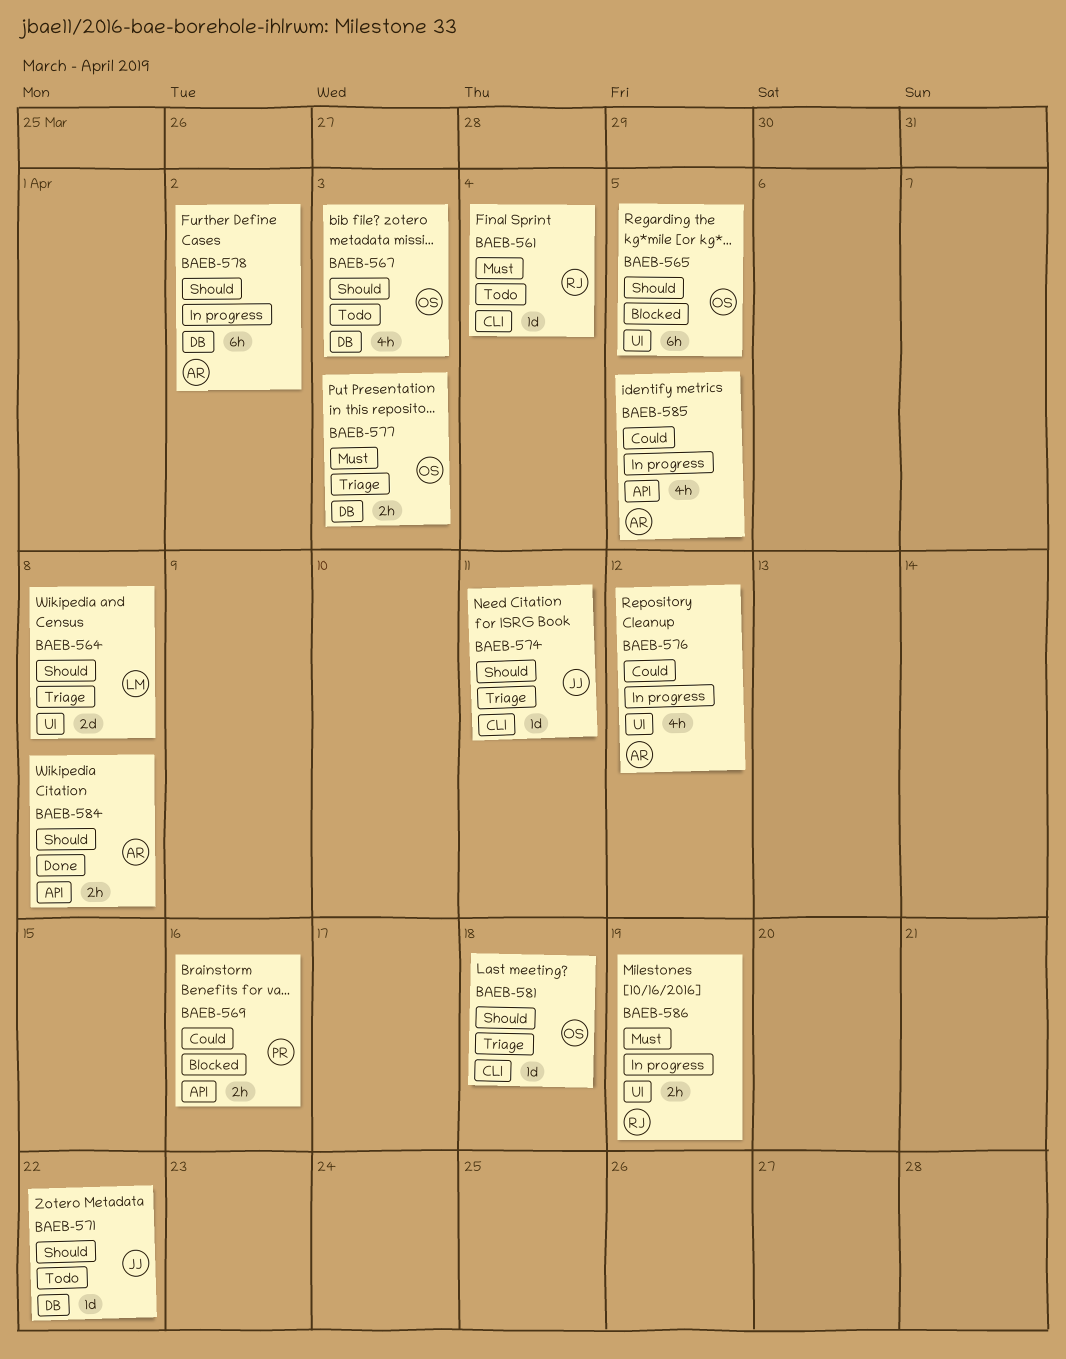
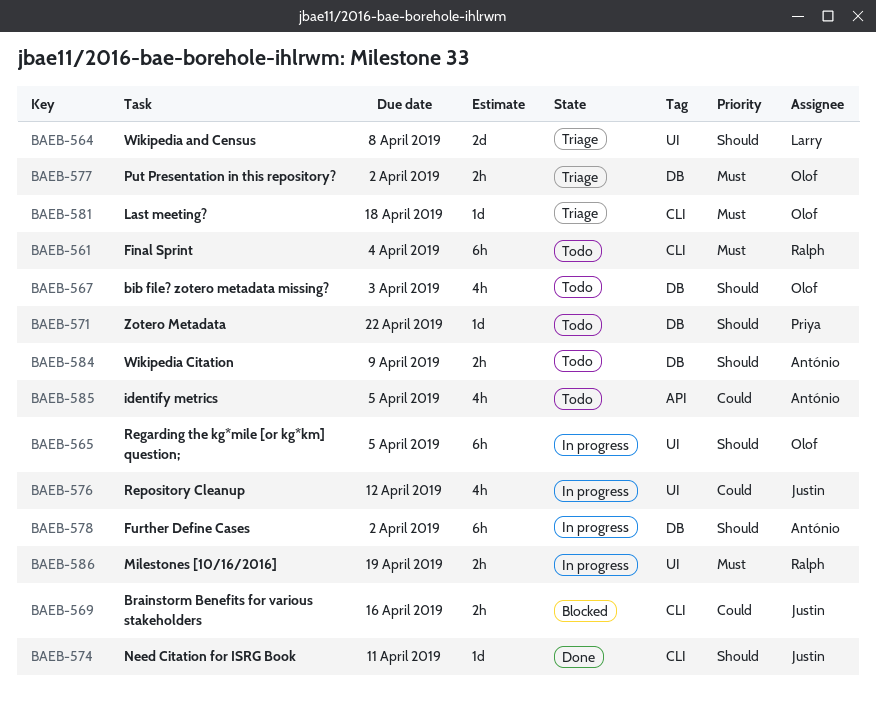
BAEB-561, estimate: 1d -> 6h
BAEB-565, status: Blocked -> In progress
BAEB-569, owner: Priya -> Justin
BAEB-569, label: API -> CLI
BAEB-571, owner: Justin -> Priya
BAEB-574, status: Triage -> Done
BAEB-576, owner: António -> Justin
BAEB-577, due: Apr 3 -> Apr 2
BAEB-581, priority: Should -> Must
BAEB-584, status: Done -> Todo
BAEB-584, label: API -> DB
BAEB-584, due: Apr 8 -> Apr 9
BAEB-585, status: In progress -> Todo

